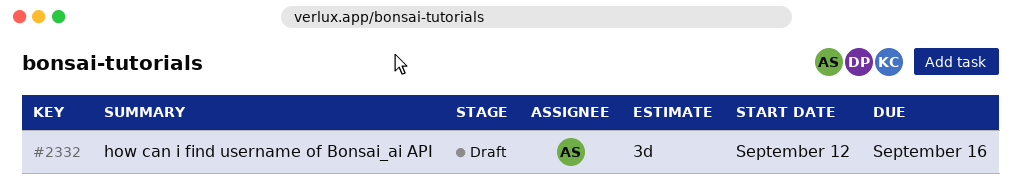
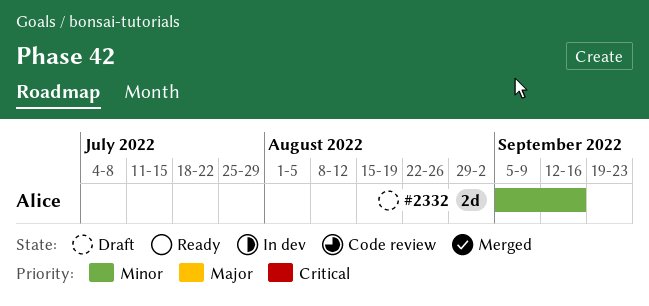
#2332, estimate: 3d -> 2d
#2332, start: Sep 12 -> Sep 5

